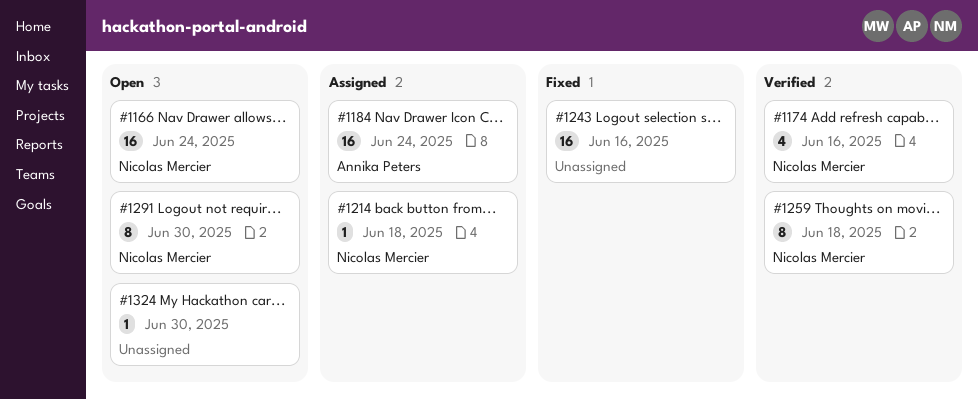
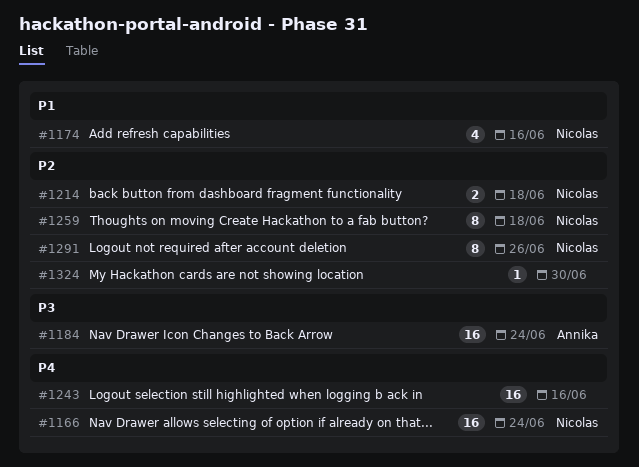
#1214, estimate: 1 -> 2
#1291, due: Jun 30 -> Jun 26

